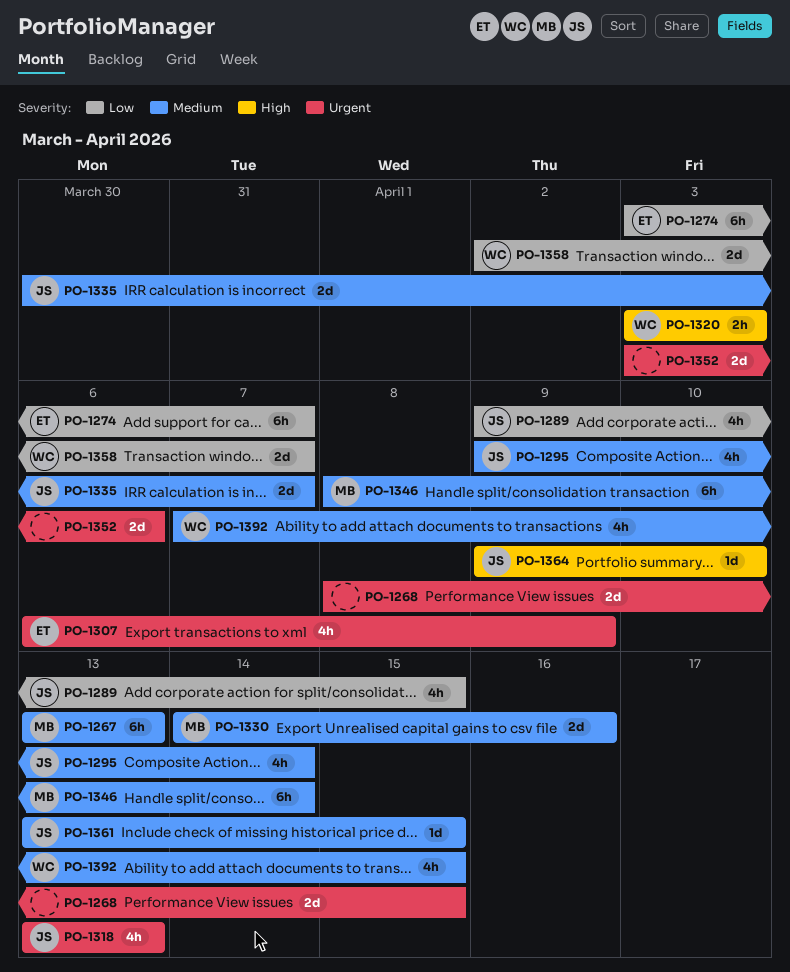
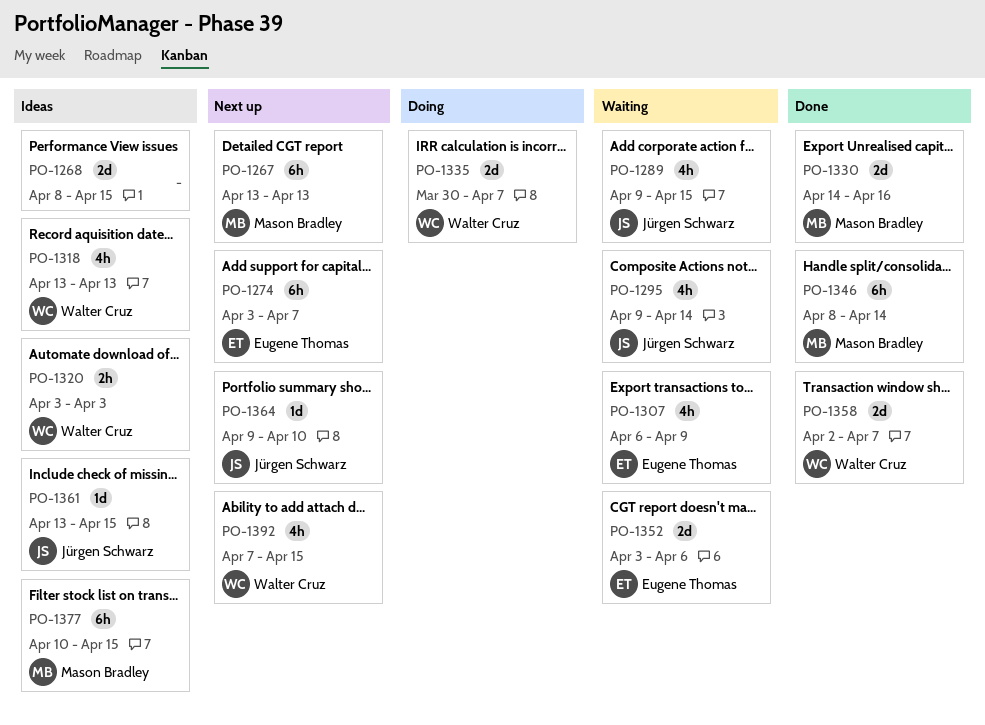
PO-1318, owner: Jürgen Schwarz -> Walter Cruz
PO-1335, owner: Jürgen Schwarz -> Walter Cruz
PO-1352, owner: none -> Eugene Thomas
PO-1377: none -> present

